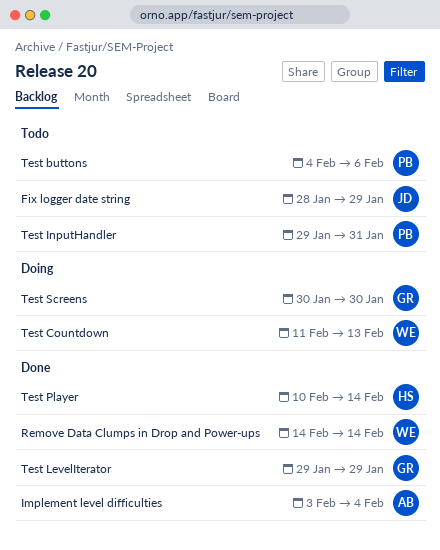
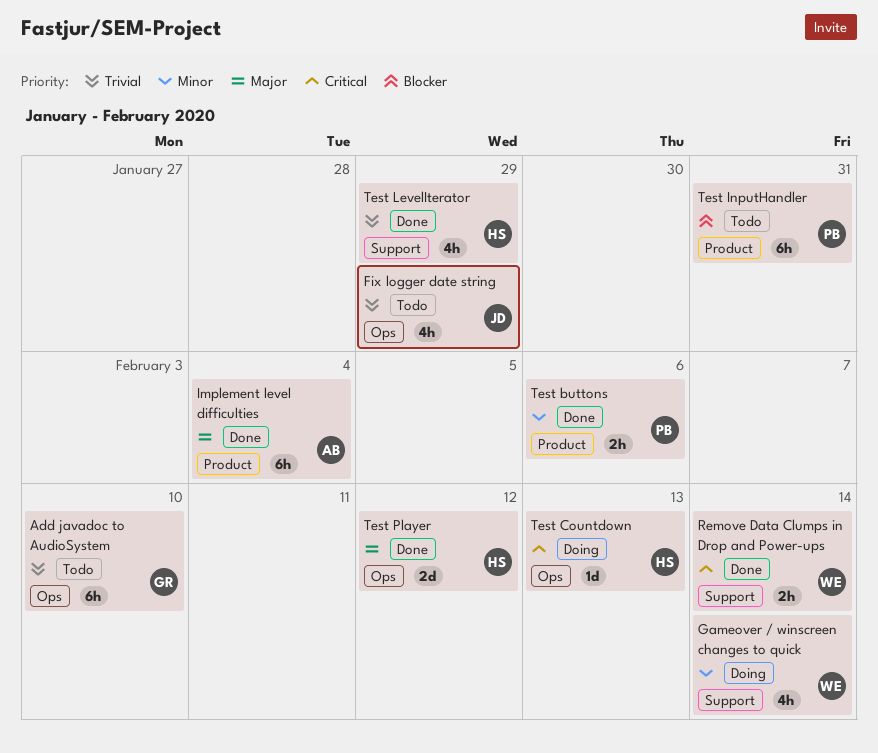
Add javadoc to AudioSystem: none -> present
Gameover / winscreen changes to quick: none -> present
Test buttons, status: Todo -> Done
Test Countdown, owner: WE -> HS
Test LevelIterator, owner: GR -> HS
Test Player, due: Feb 14 -> Feb 12
Test Screens: present -> none

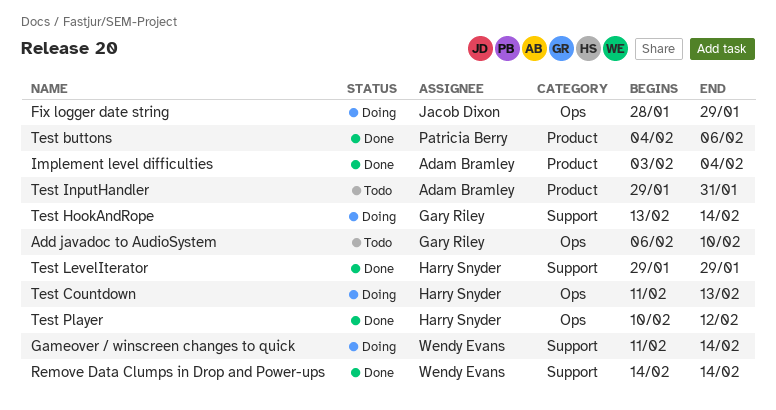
Fix logger date string, status: Todo -> Doing
Test HookAndRope: none -> present
Test InputHandler, owner: Patricia Berry -> Adam Bramley

